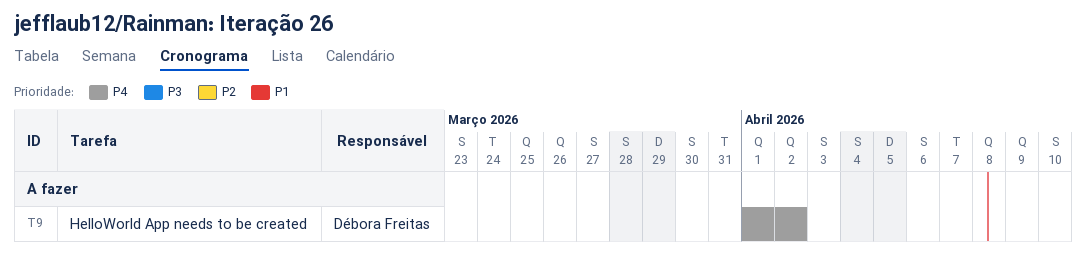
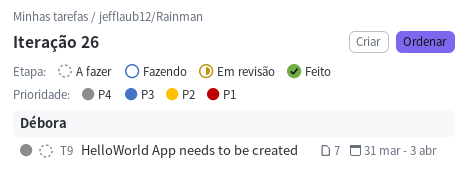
T9, start: Apr 1 -> Mar 31
T9, due: Apr 2 -> Apr 3

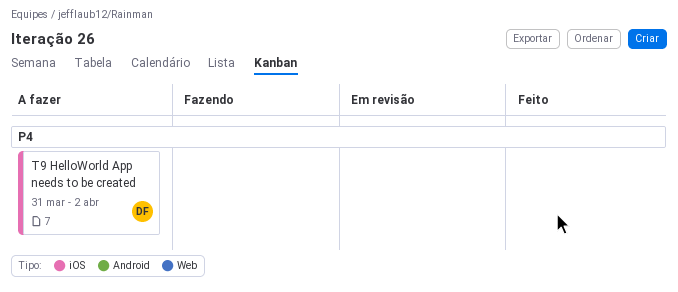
T9, due: Apr 3 -> Apr 2

